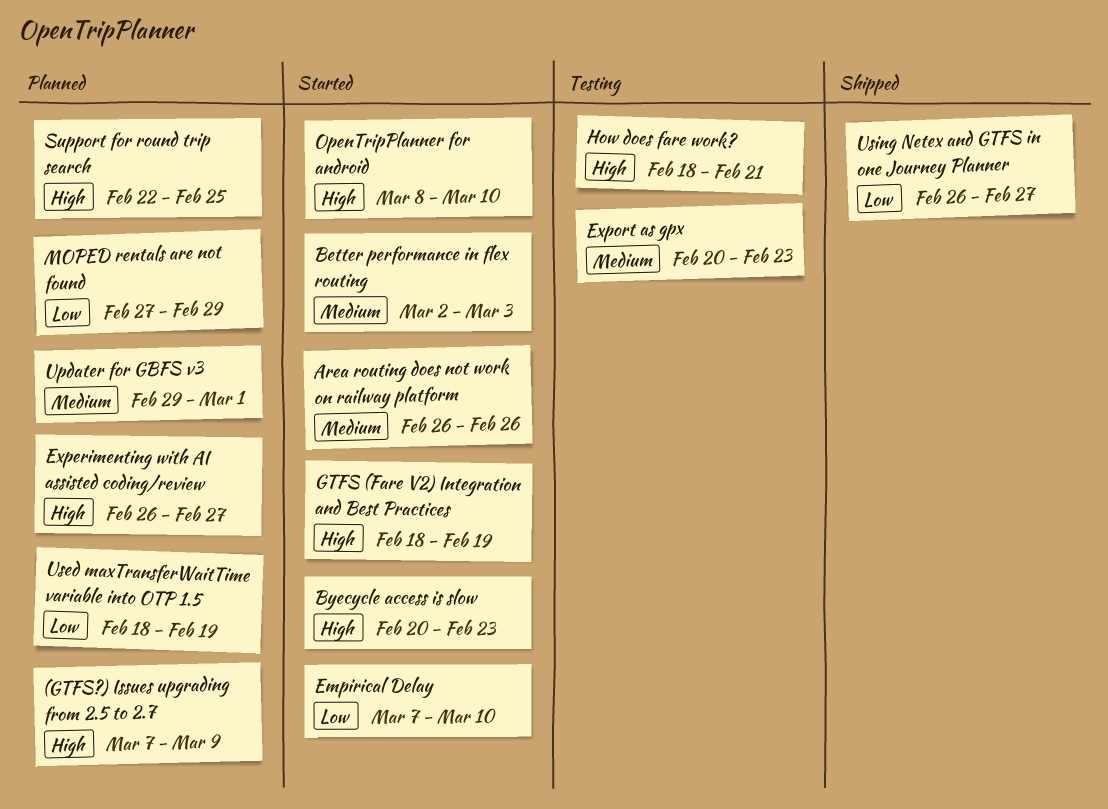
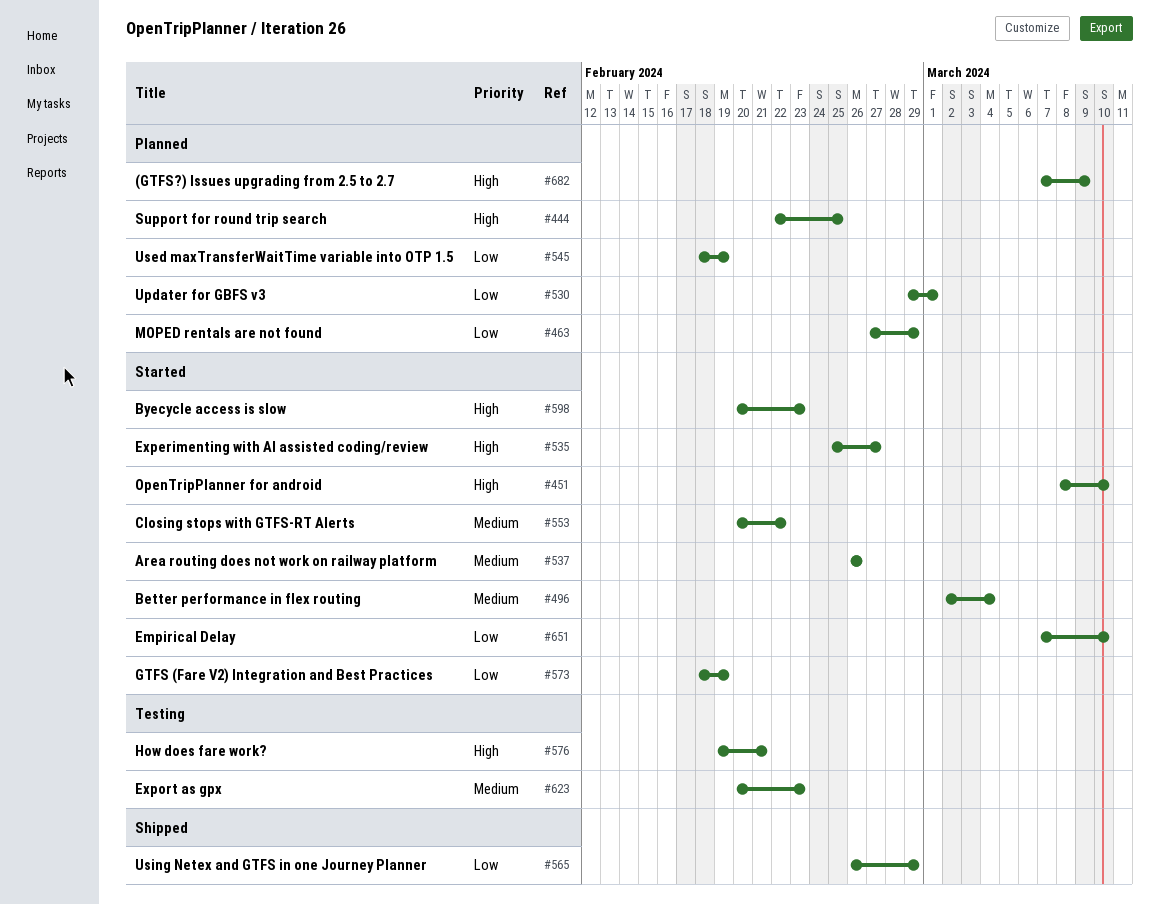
Better performance in flex routing, due: Mar 3 -> Mar 4
Closing stops with GTFS-RT Alerts: none -> present
Experimenting with AI assisted coding/review, status: Planned -> Started
Experimenting with AI assisted coding/review, start: Feb 26 -> Feb 25
GTFS (Fare V2) Integration and Best Practices, priority: High -> Low
How does fare work?, start: Feb 18 -> Feb 19
Updater for GBFS v3, priority: Medium -> Low
Using Netex and GTFS in one Journey Planner, due: Feb 27 -> Feb 29

